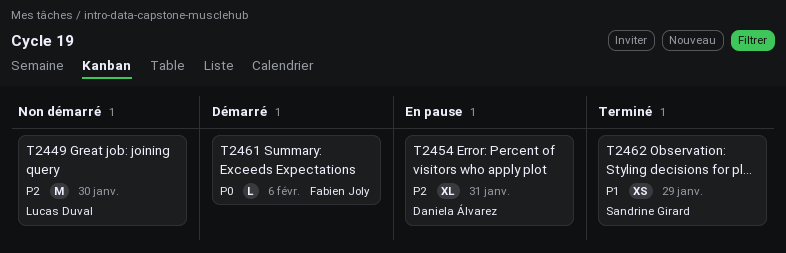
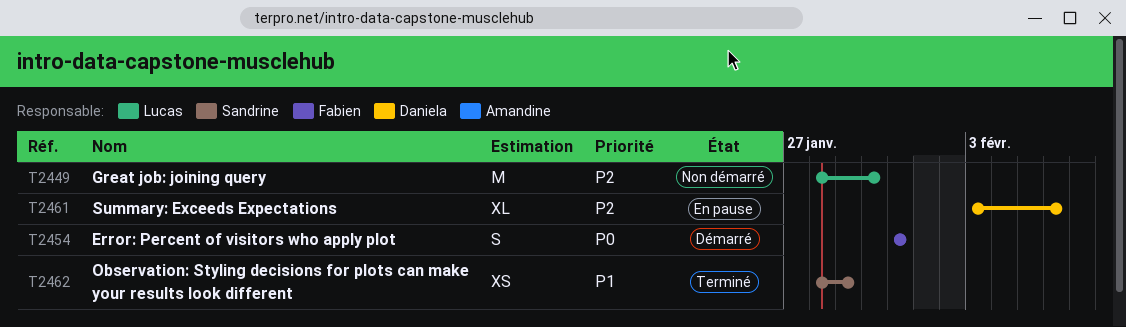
T2454, status: En pause -> Démarré
T2454, owner: Daniela Álvarez -> Fabien Joly
T2454, priority: P2 -> P0
T2454, estimate: XL -> S
T2461, status: Démarré -> En pause
T2461, owner: Fabien Joly -> Daniela Álvarez
T2461, priority: P0 -> P2
T2461, estimate: L -> XL

